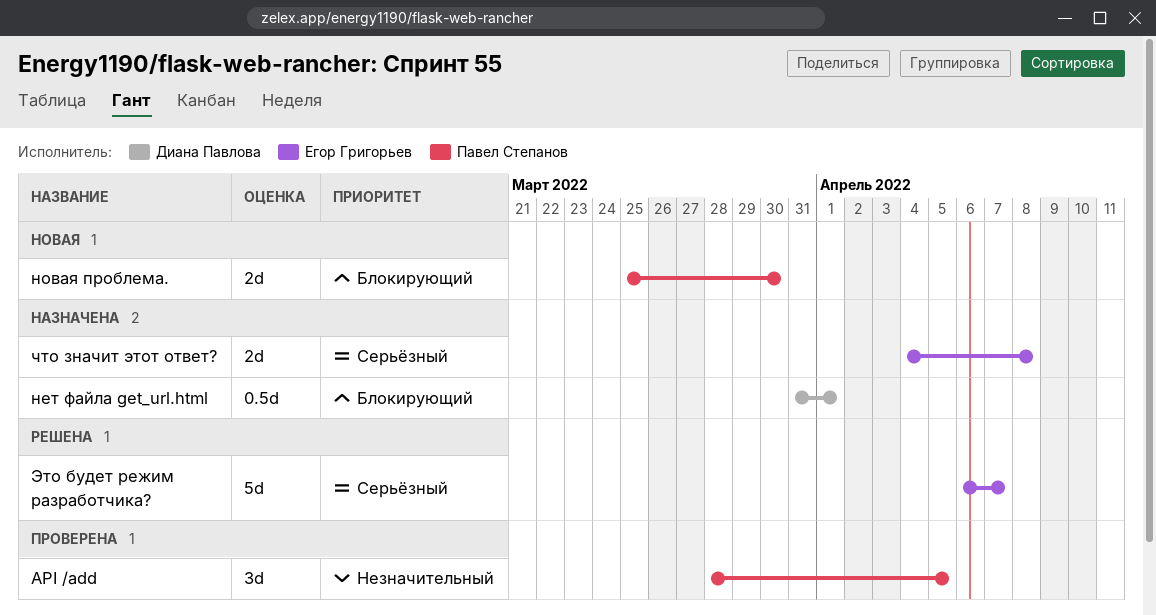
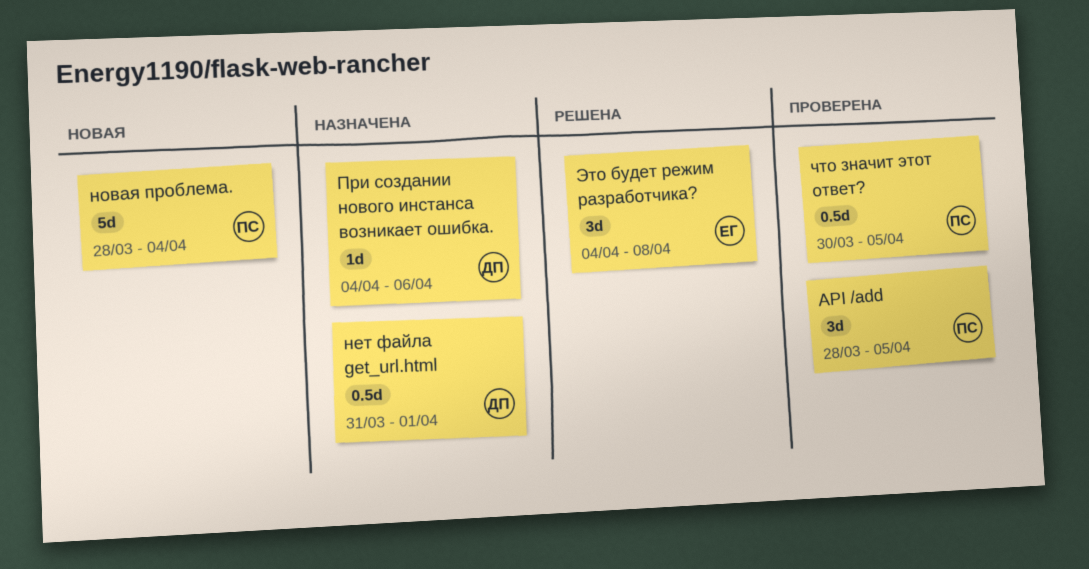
новая проблема., estimate: 2d -> 5d
новая проблема., start: Mar 25 -> Mar 28
новая проблема., due: Mar 30 -> Apr 4
При создании нового инстанса возникает ошибка.: none -> present
что значит этот ответ?, status: Назначена -> Проверена
что значит этот ответ?, owner: Егор Григорьев -> Павел Степанов
что значит этот ответ?, estimate: 2d -> 0.5d
что значит этот ответ?, start: Apr 4 -> Mar 30
что значит этот ответ?, due: Apr 8 -> Apr 5
Это будет режим разработчика?, estimate: 5d -> 3d
Это будет режим разработчика?, start: Apr 6 -> Apr 4
Это будет режим разработчика?, due: Apr 7 -> Apr 8

